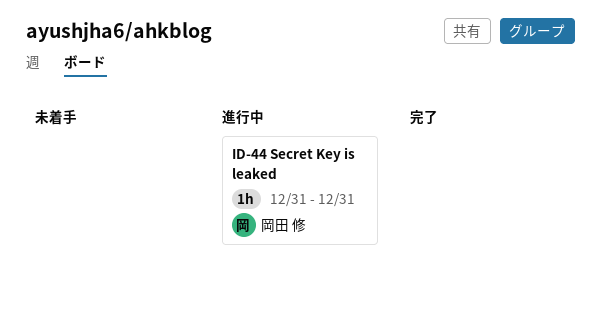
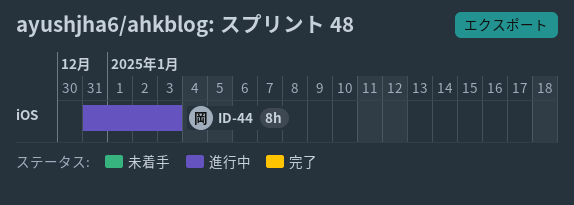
ID-44, estimate: 1h -> 8h
ID-44, due: Dec 31 -> Jan 3

